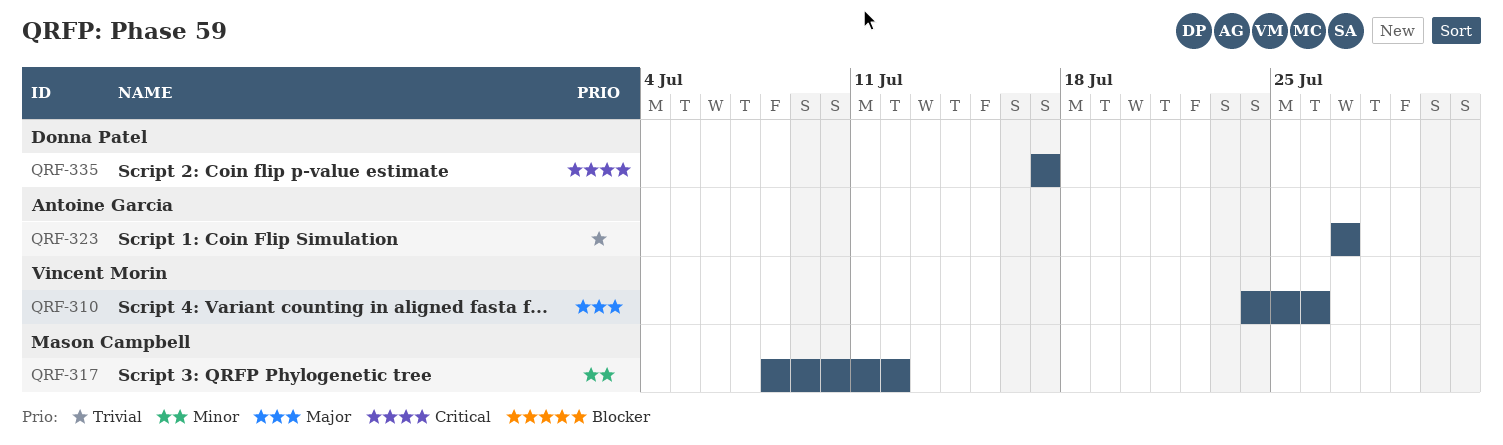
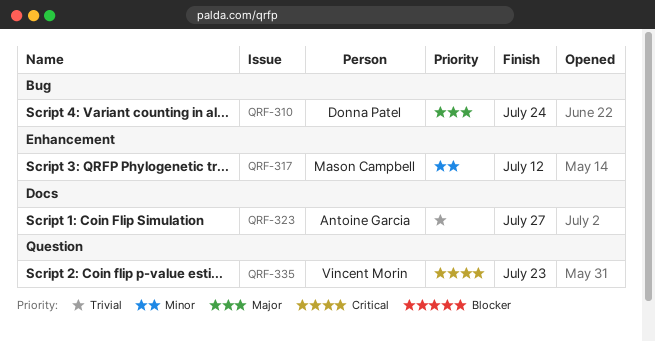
QRF-310, owner: Vincent Morin -> Donna Patel
QRF-310, due: Jul 26 -> Jul 24
QRF-335, owner: Donna Patel -> Vincent Morin
QRF-335, due: Jul 17 -> Jul 23

